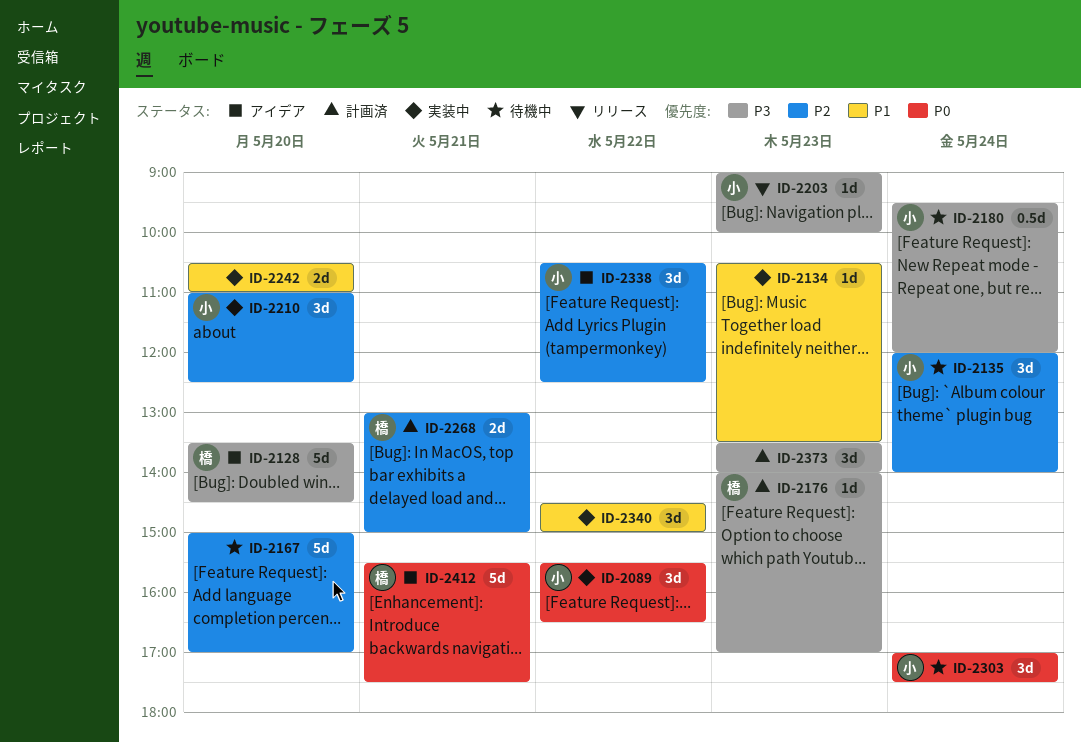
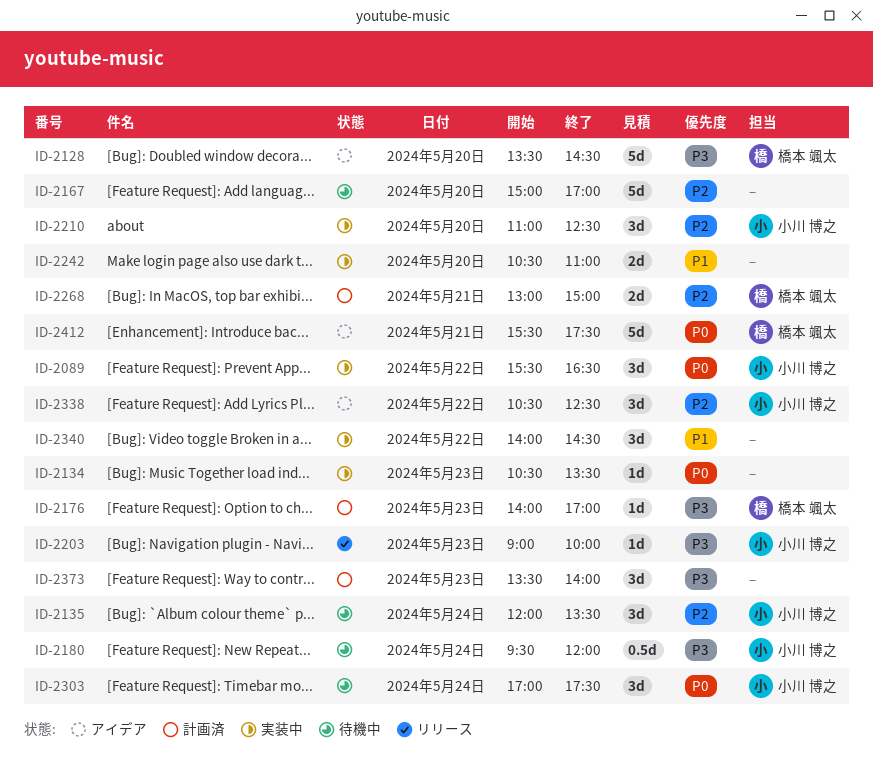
ID-2134, priority: P1 -> P0
ID-2135, ends: 14:00 -> 13:30
ID-2340, begins: 14:30 -> 14:00
ID-2340, ends: 15:00 -> 14:30

